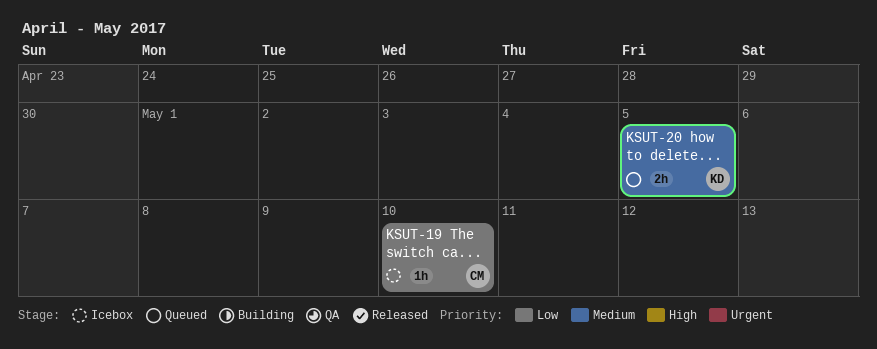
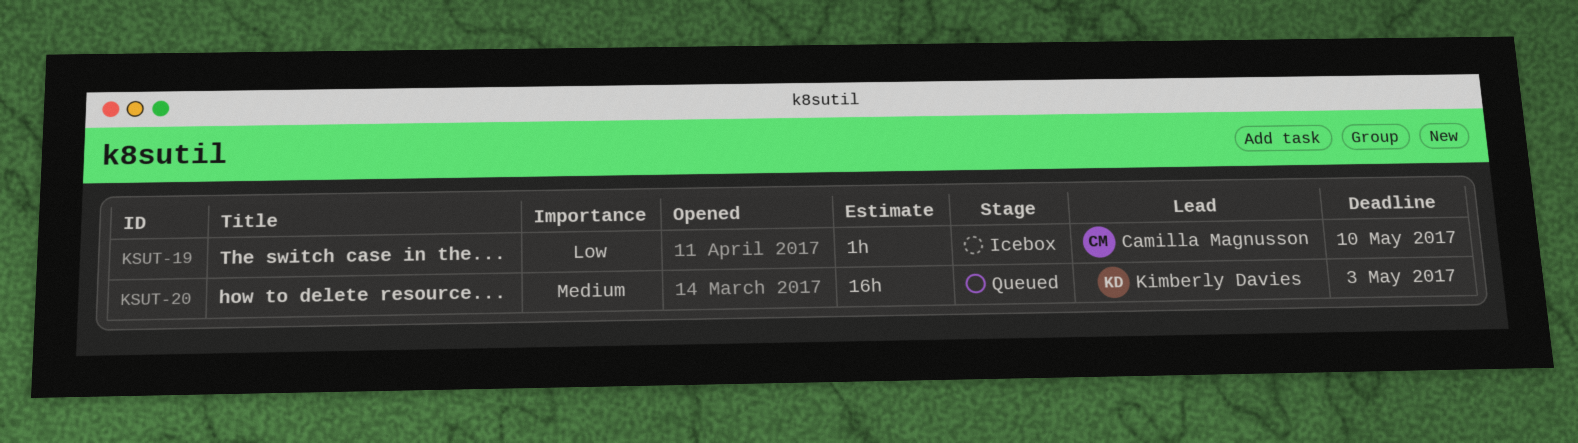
KSUT-20, estimate: 2h -> 16h
KSUT-20, due: May 5 -> May 3

